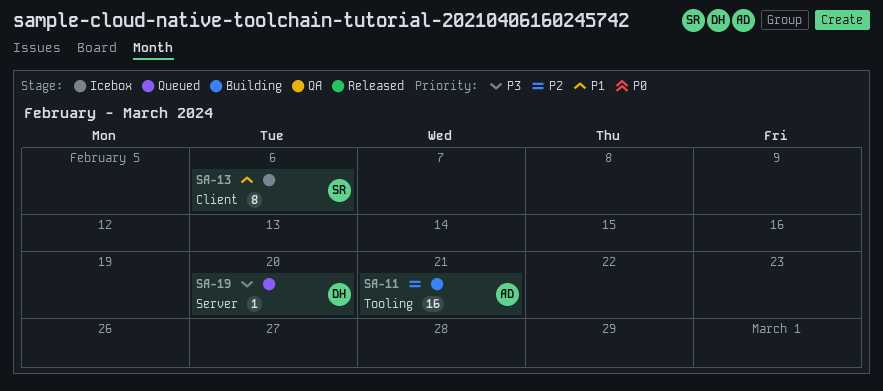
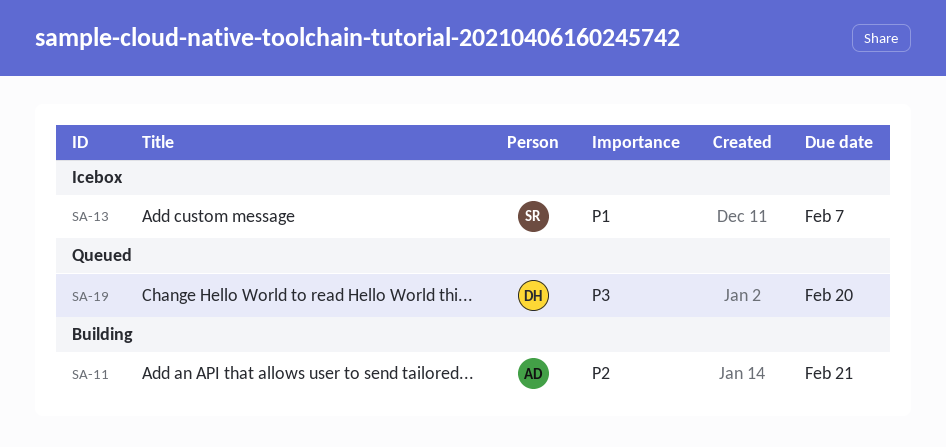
SA-13, due: Feb 6 -> Feb 7

